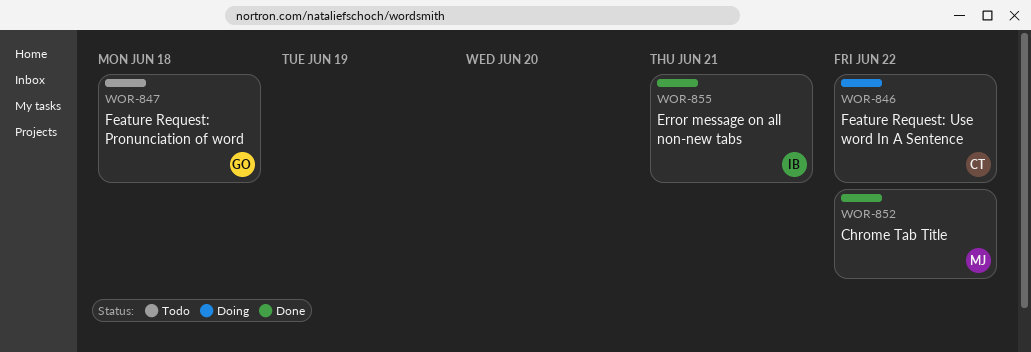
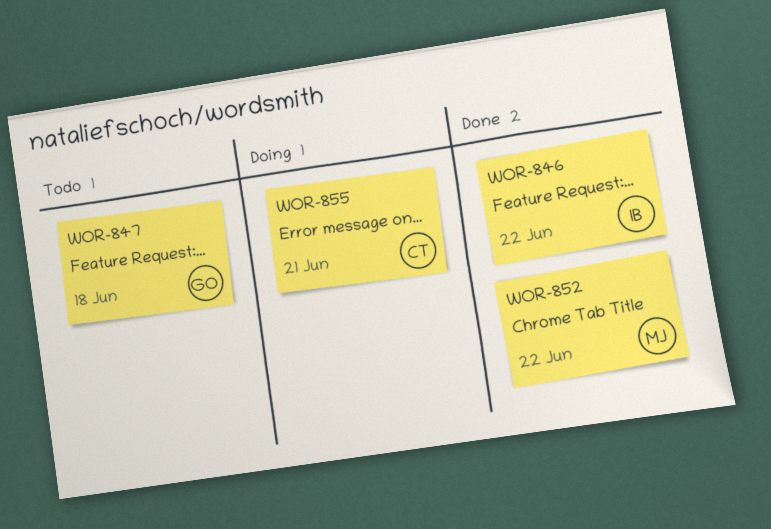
WOR-846, status: Doing -> Done
WOR-846, owner: CT -> IB
WOR-855, status: Done -> Doing
WOR-855, owner: IB -> CT

